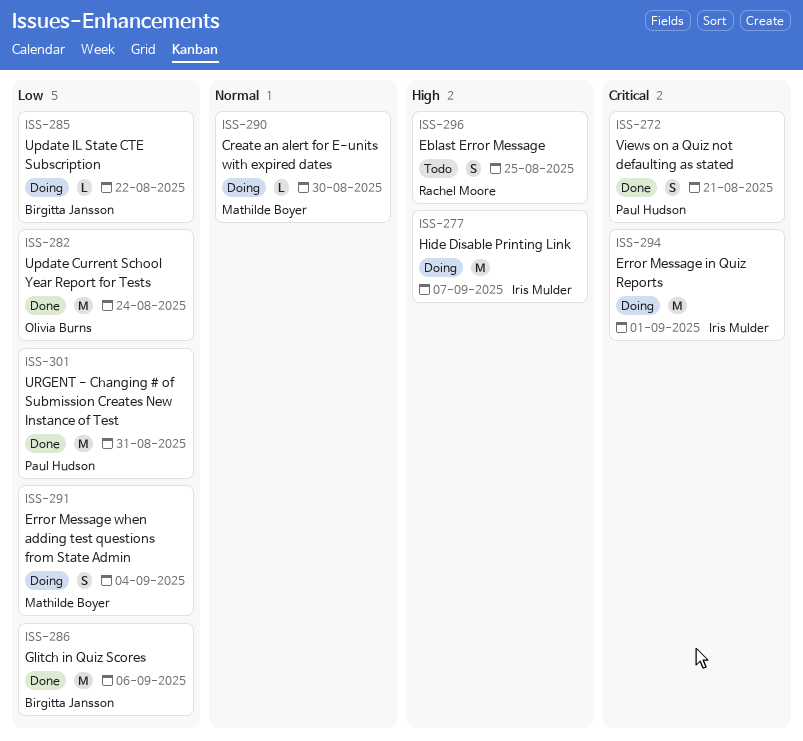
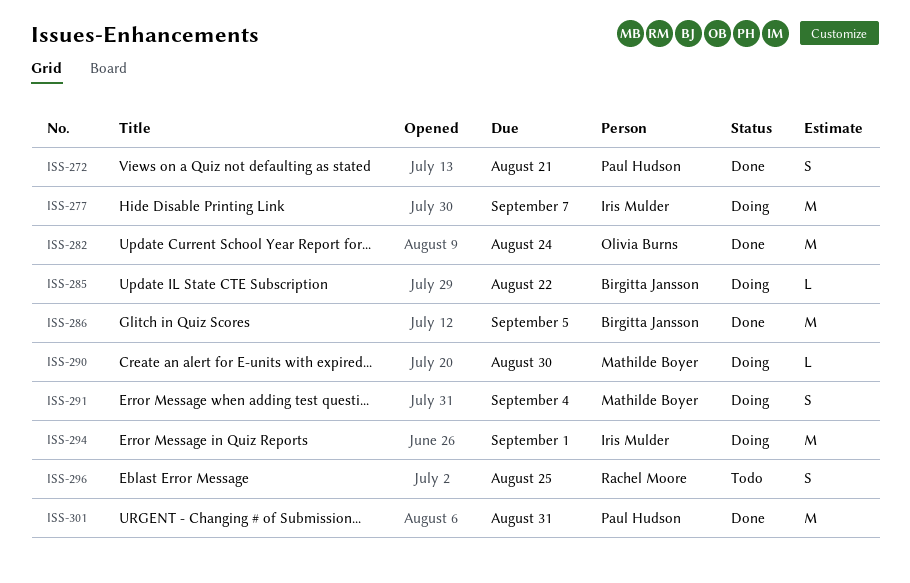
ISS-286, due: Sep 6 -> Sep 5

